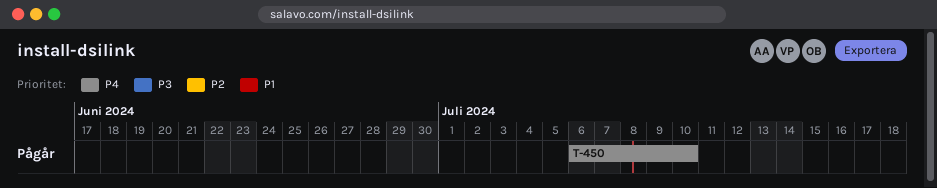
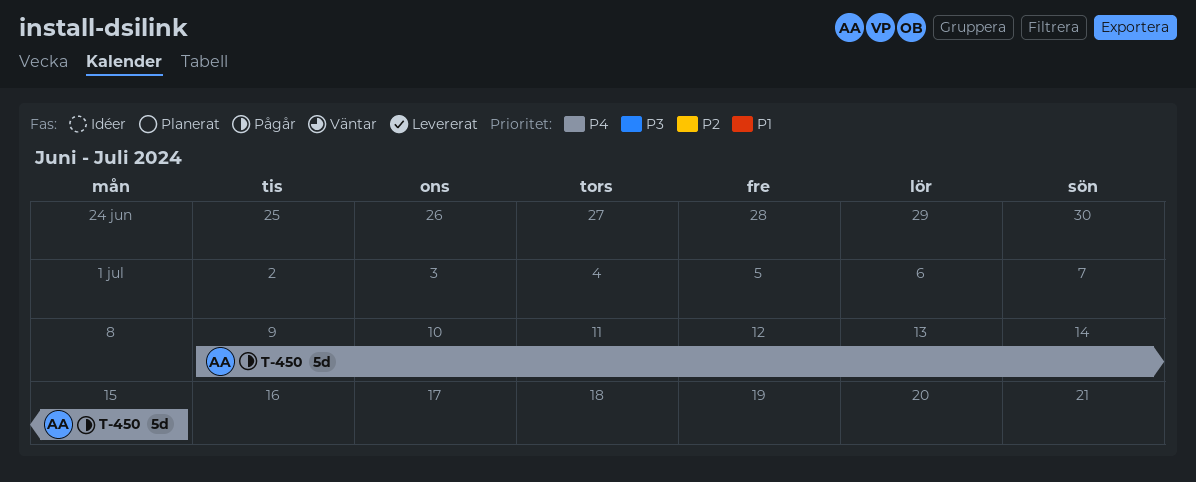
T-450, start: Jul 6 -> Jul 9
T-450, due: Jul 10 -> Jul 15

